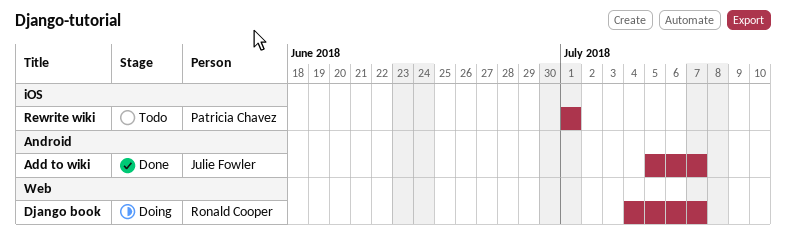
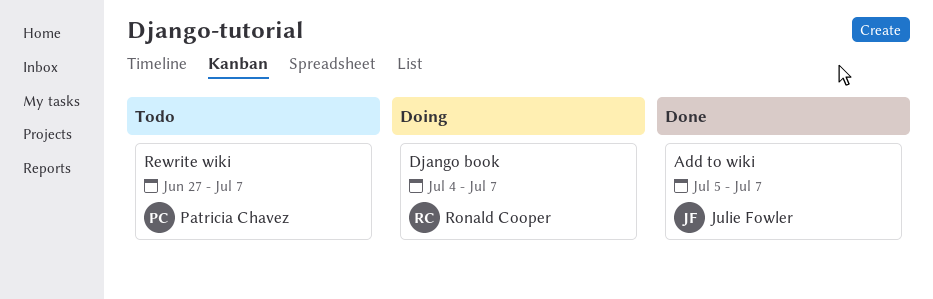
Rewrite wiki, start: Jul 1 -> Jun 27
Rewrite wiki, due: Jul 1 -> Jul 7

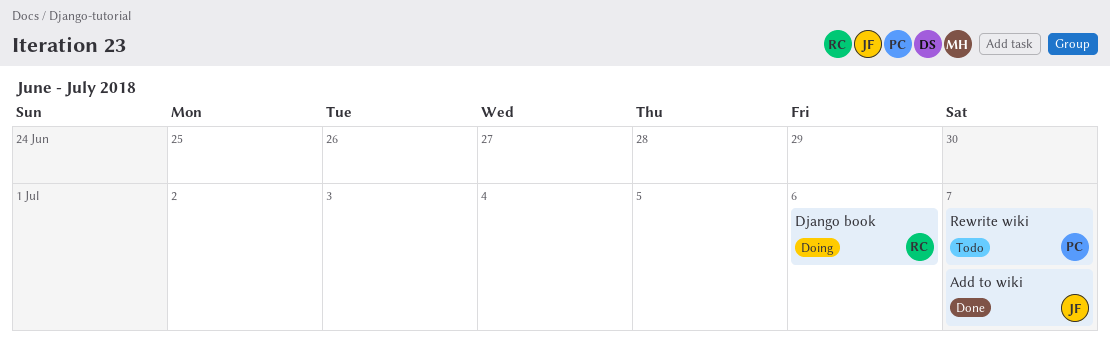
Django book, due: Jul 7 -> Jul 6

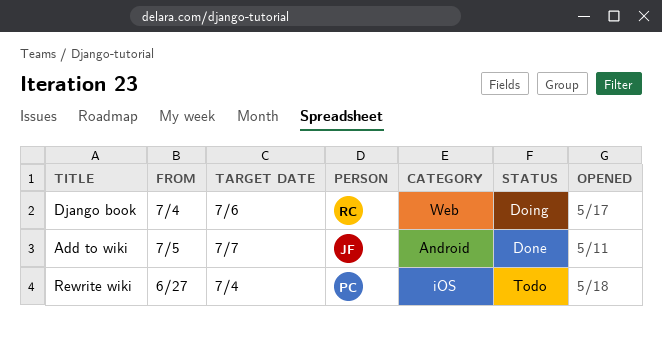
Rewrite wiki, due: Jul 7 -> Jul 4

